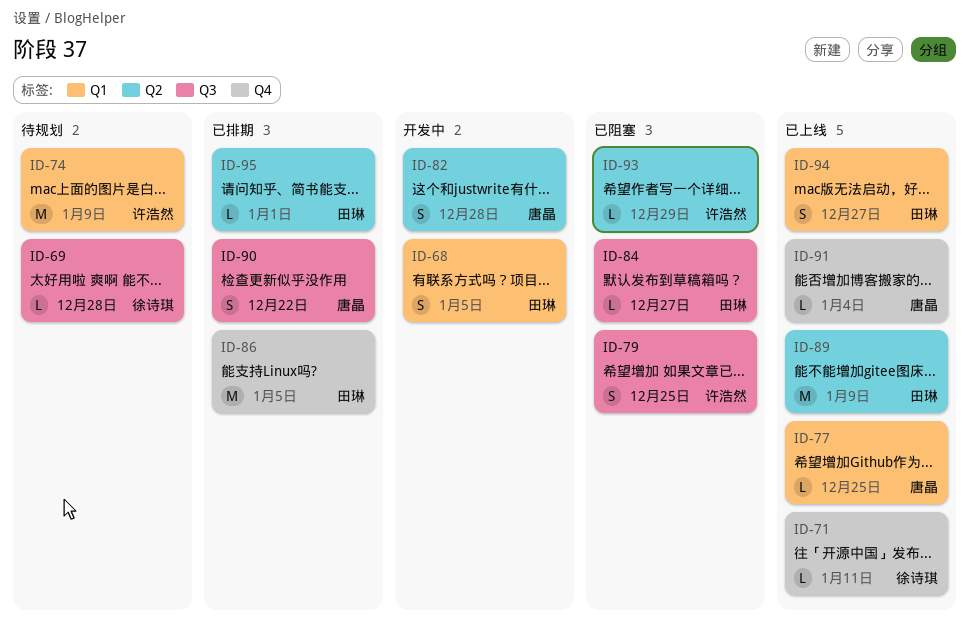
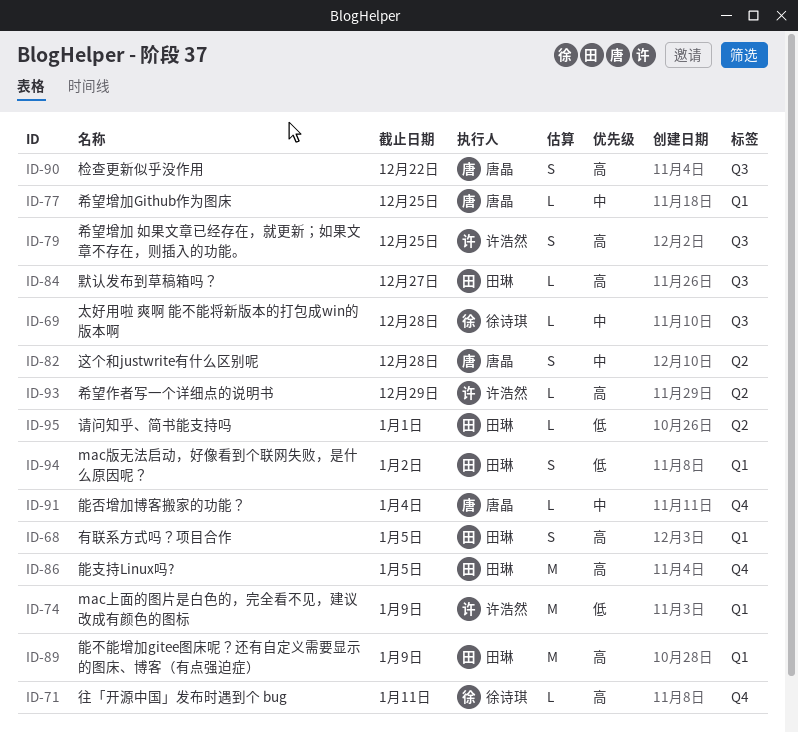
ID-89, label: Q2 -> Q1
ID-94, due: Dec 27 -> Jan 2

